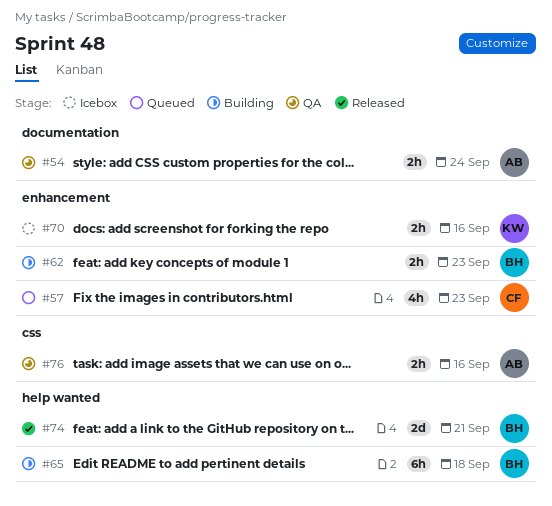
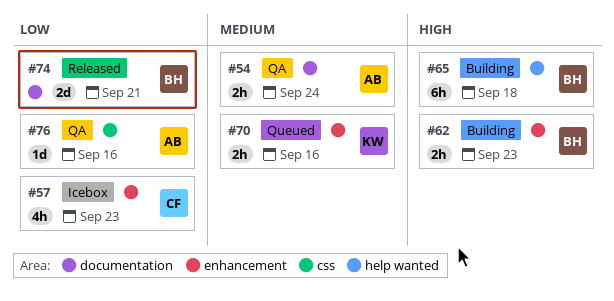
#57, status: Queued -> Icebox
#70, status: Icebox -> Queued
#74, label: help wanted -> documentation
#76, estimate: 2h -> 1d

